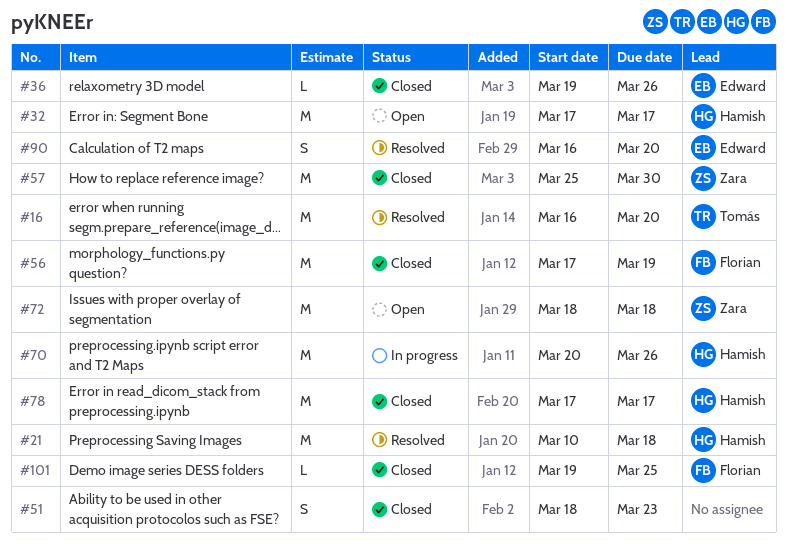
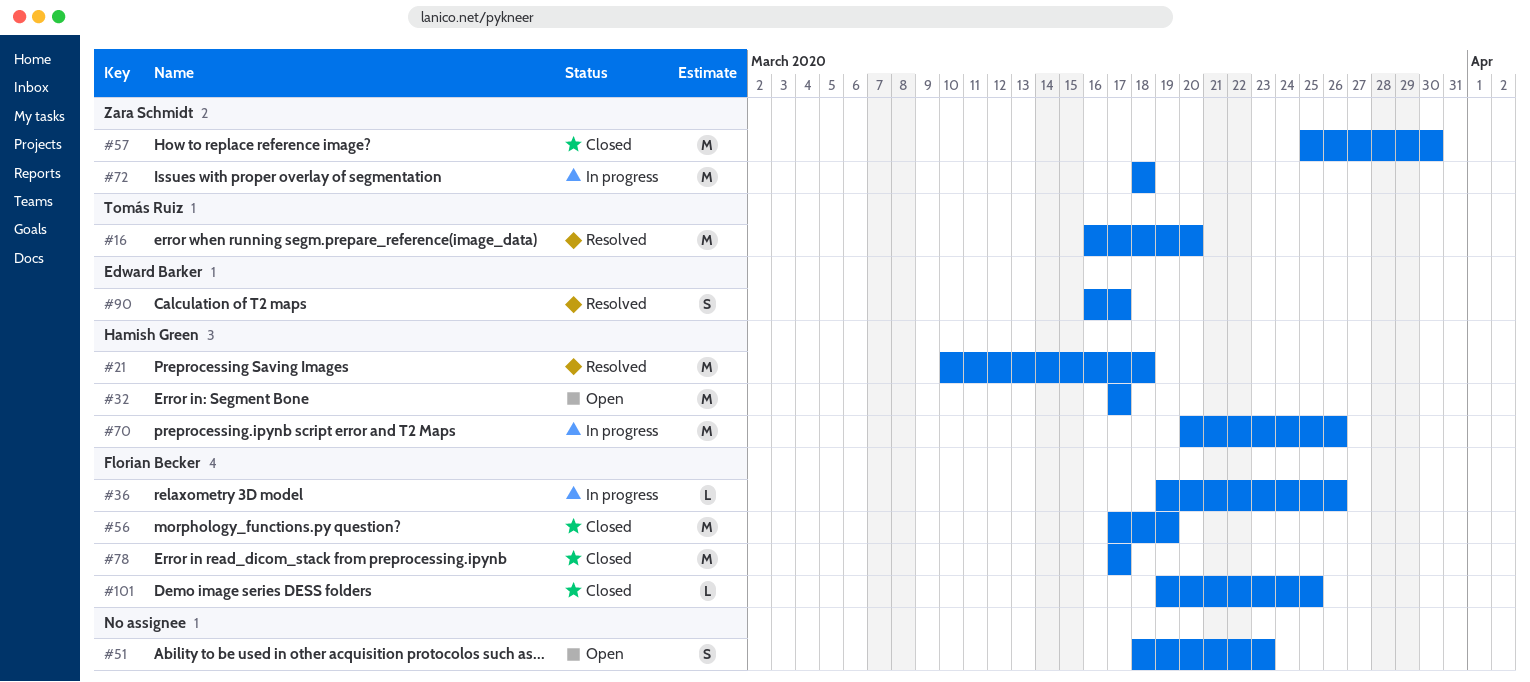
#36, status: Closed -> In progress
#36, owner: Edward Barker -> Florian Becker
#51, status: Closed -> Open
#72, status: Open -> In progress
#78, owner: Hamish Green -> Florian Becker
#90, due: Mar 20 -> Mar 17

